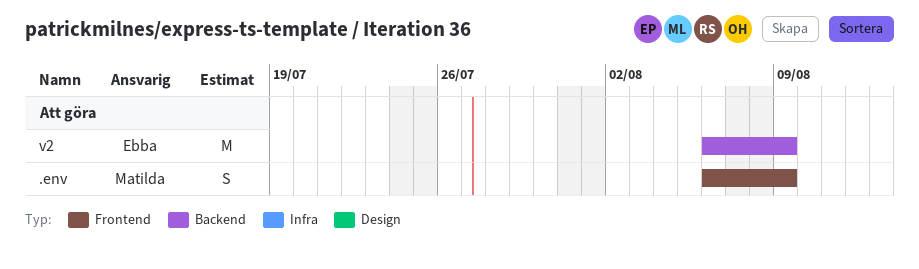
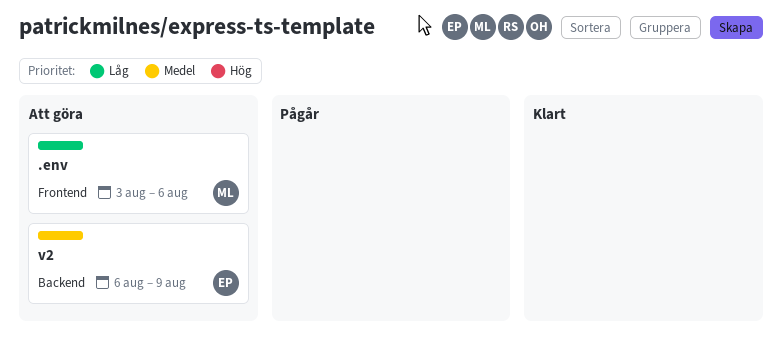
.env, start: Aug 6 -> Aug 3
.env, due: Aug 9 -> Aug 6

